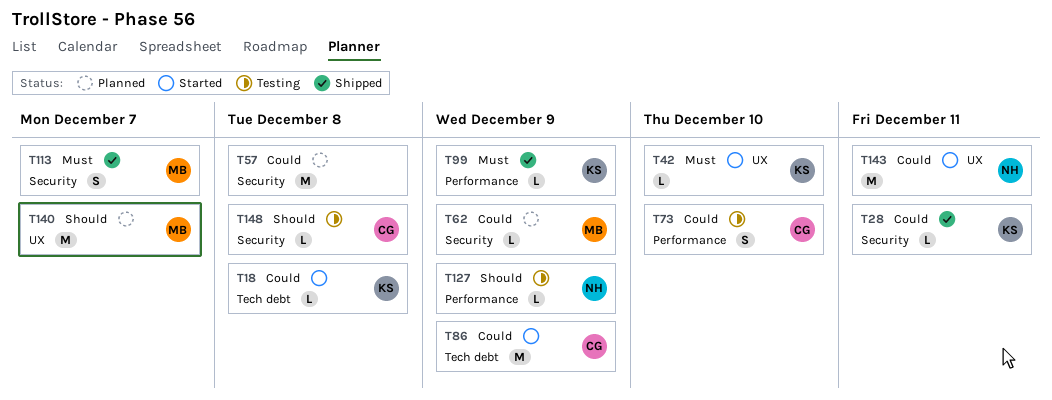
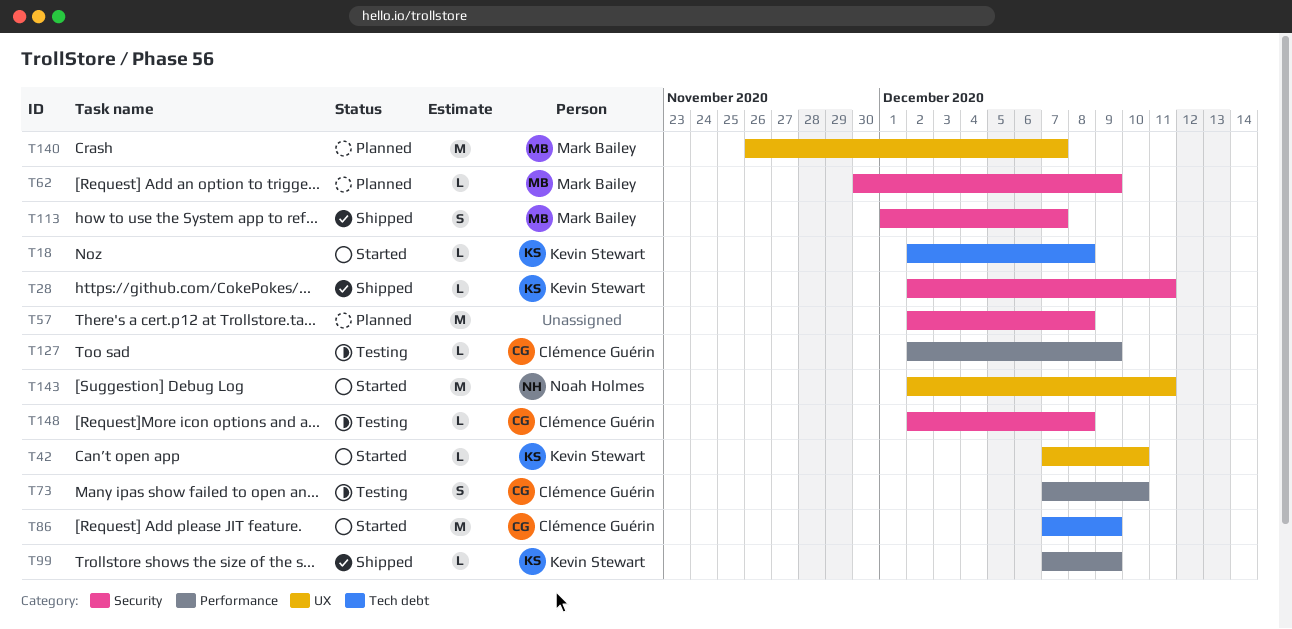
T127, owner: Noah Holmes -> Clémence Guérin

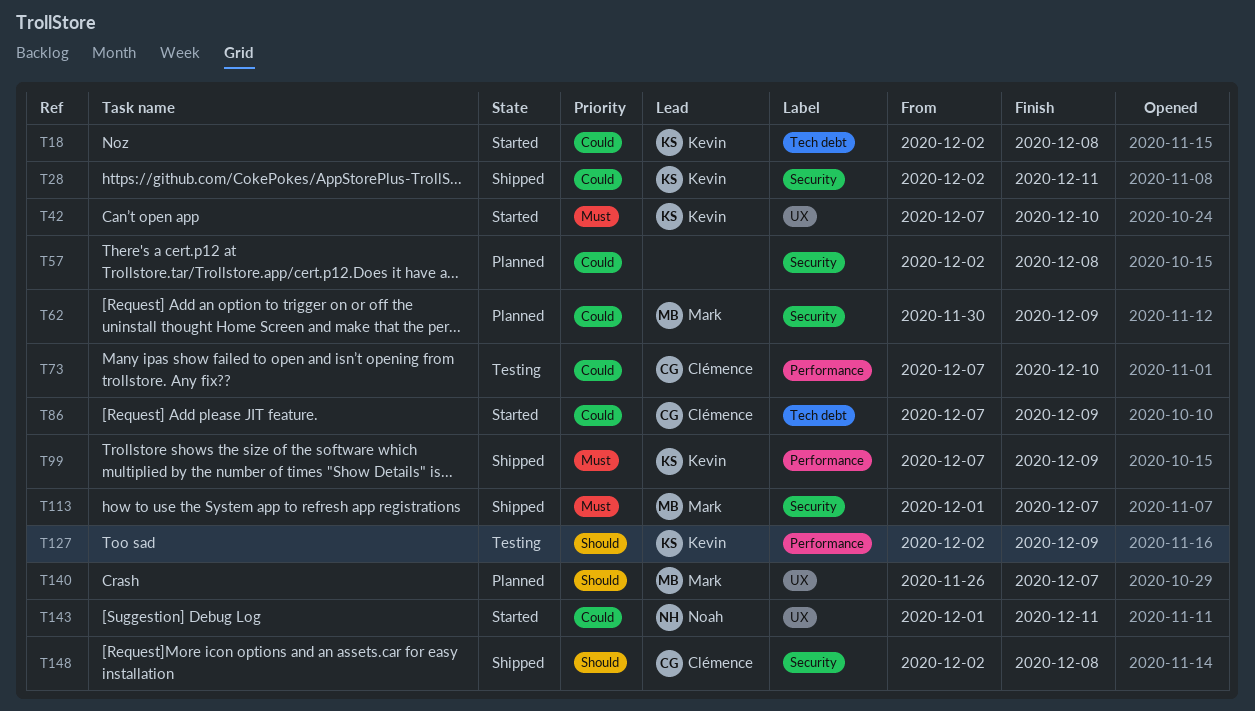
T127, owner: Clémence Guérin -> Kevin Stewart
T143, start: Dec 2 -> Dec 1
T148, status: Testing -> Shipped

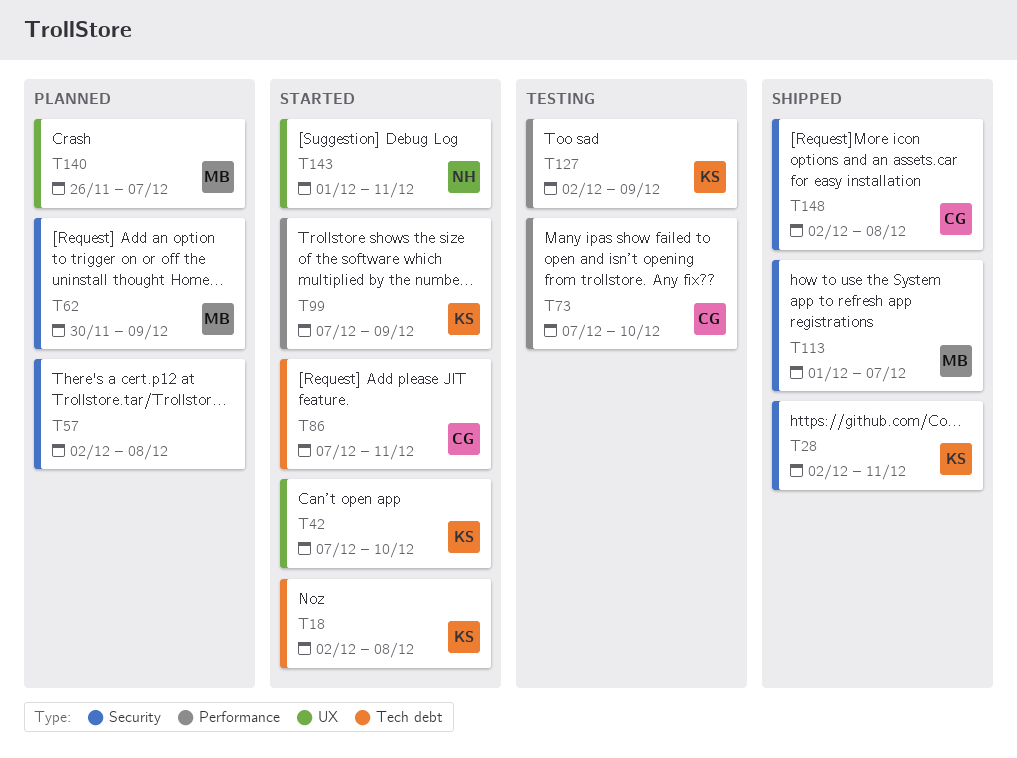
T86, due: Dec 9 -> Dec 11
T99, status: Shipped -> Started

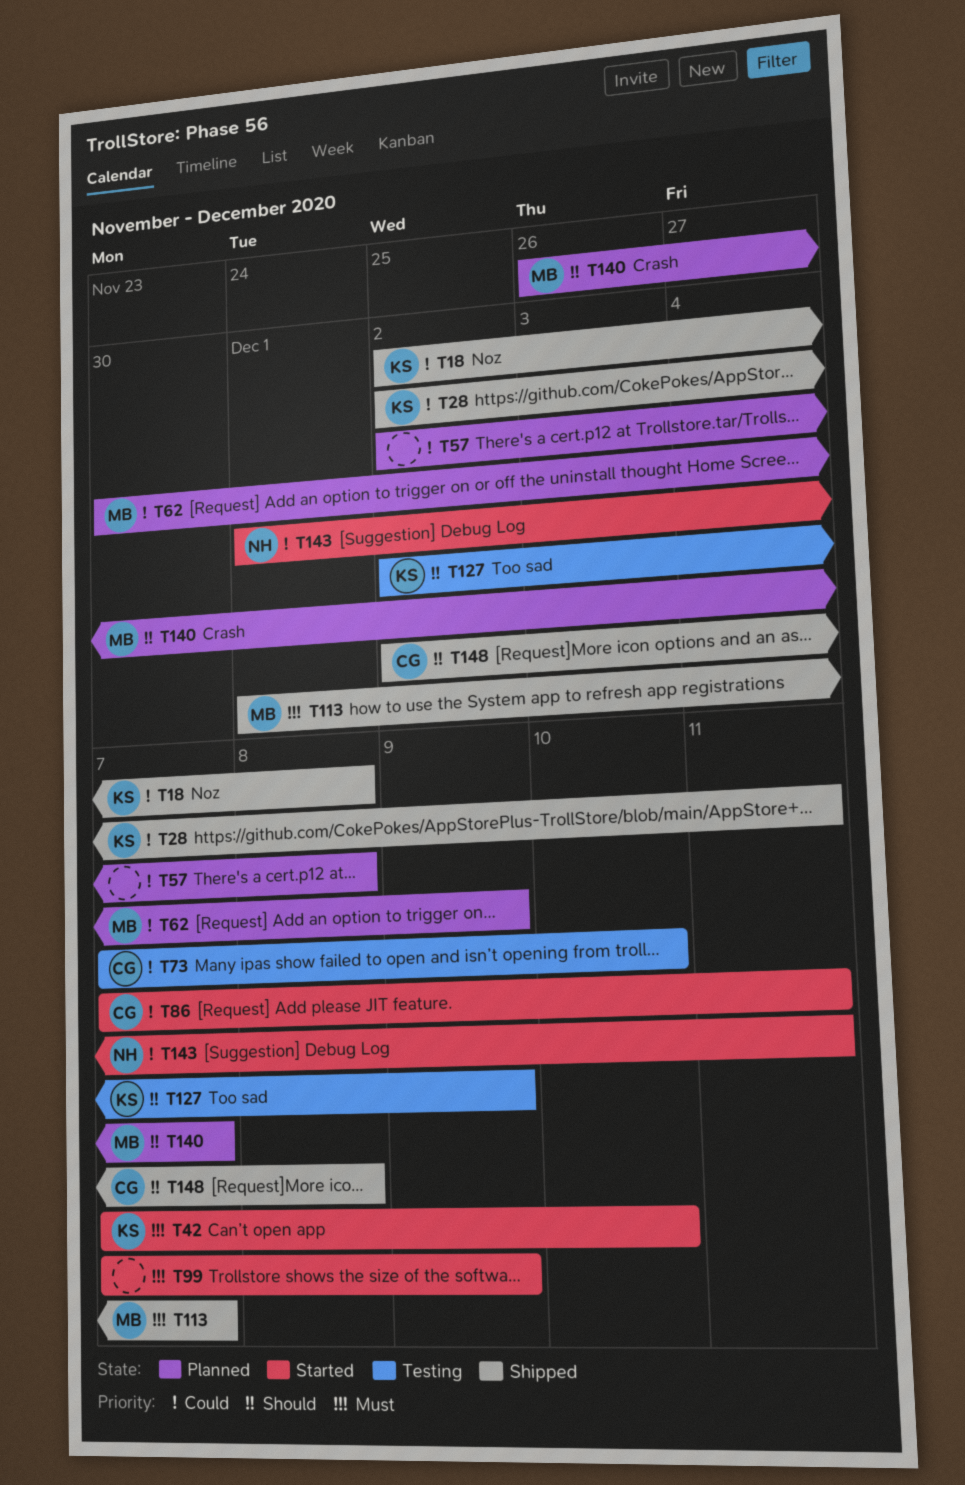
T18, status: Started -> Shipped
T99, owner: KS -> none

